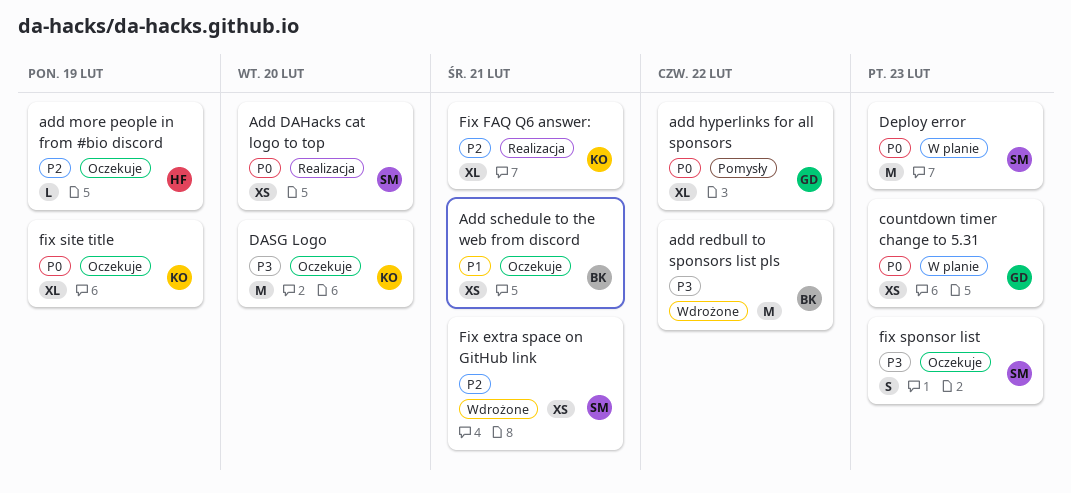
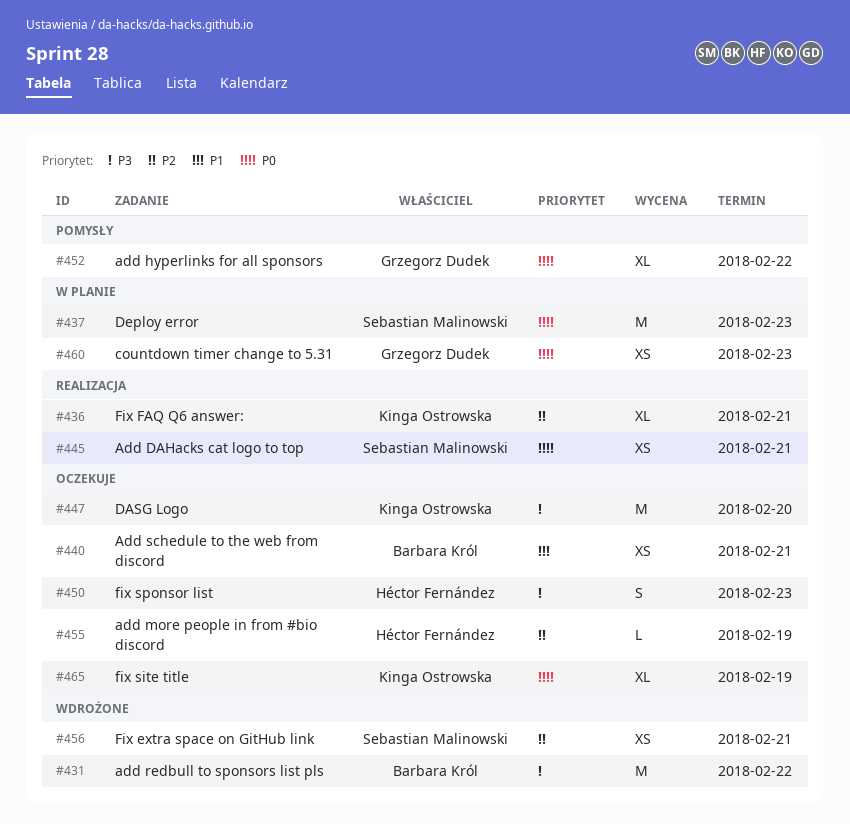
Add DAHacks cat logo to top, due: Feb 20 -> Feb 21
fix sponsor list, owner: Sebastian Malinowski -> Héctor Fernández

